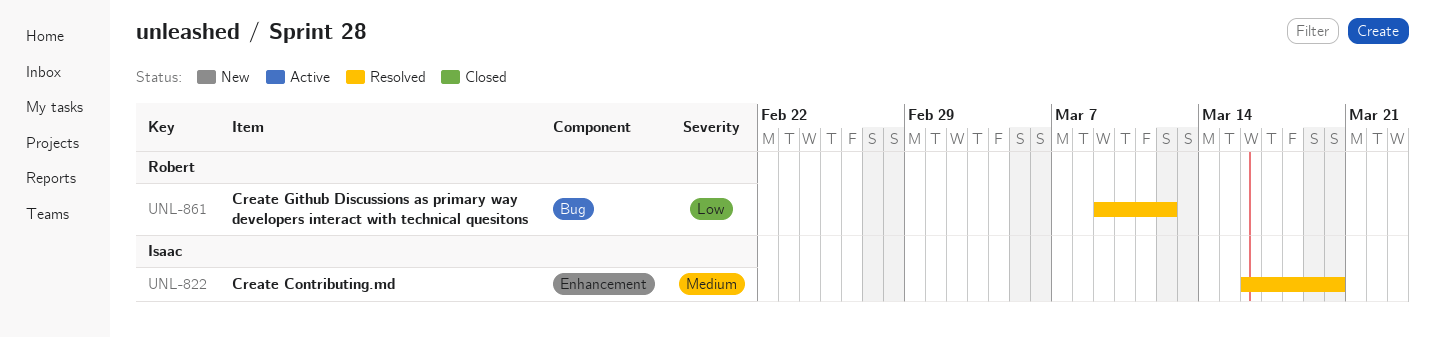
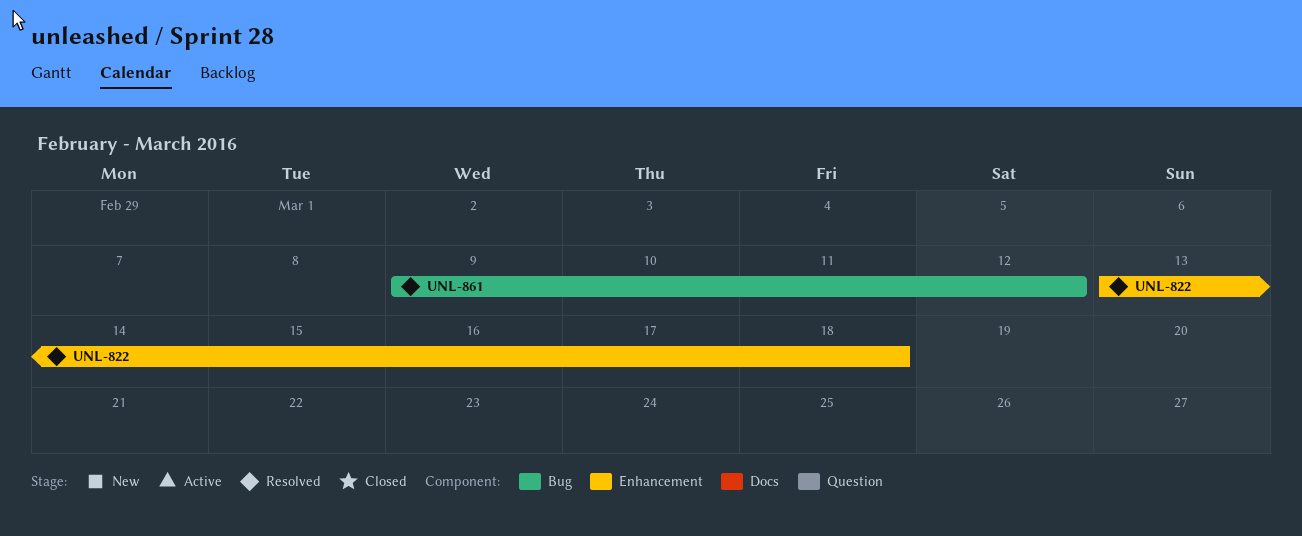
UNL-822, start: Mar 16 -> Mar 13
UNL-822, due: Mar 20 -> Mar 18

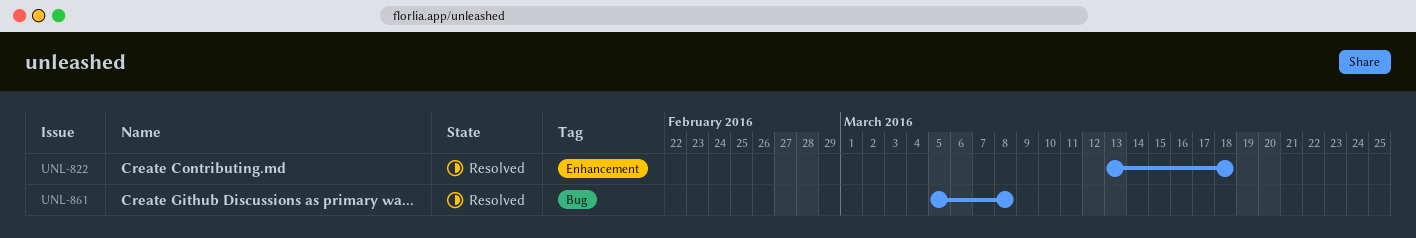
UNL-861, start: Mar 9 -> Mar 5
UNL-861, due: Mar 12 -> Mar 8

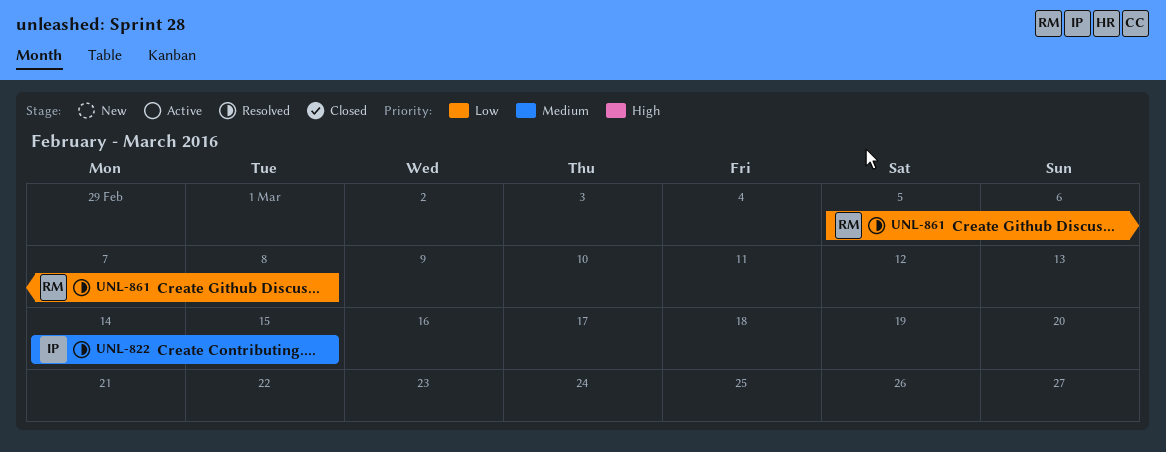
UNL-822, start: Mar 13 -> Mar 14
UNL-822, due: Mar 18 -> Mar 15

